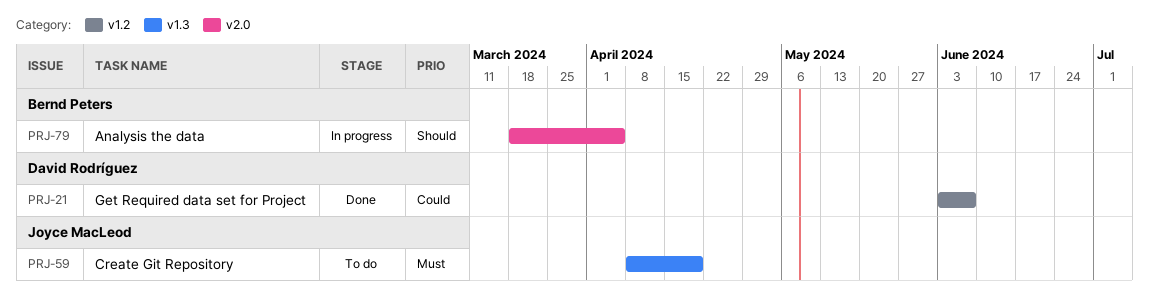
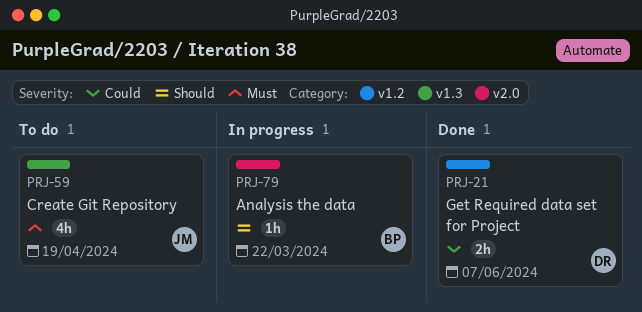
PRJ-79, due: Apr 5 -> Mar 22

